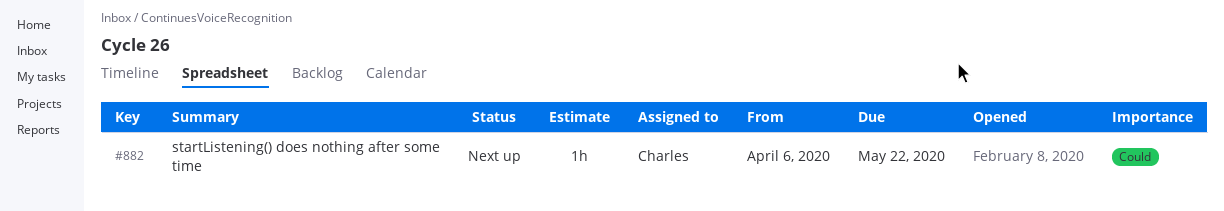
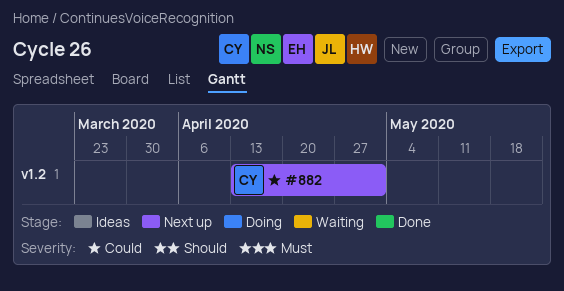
#882, start: Apr 6 -> Apr 13
#882, due: May 22 -> May 1

